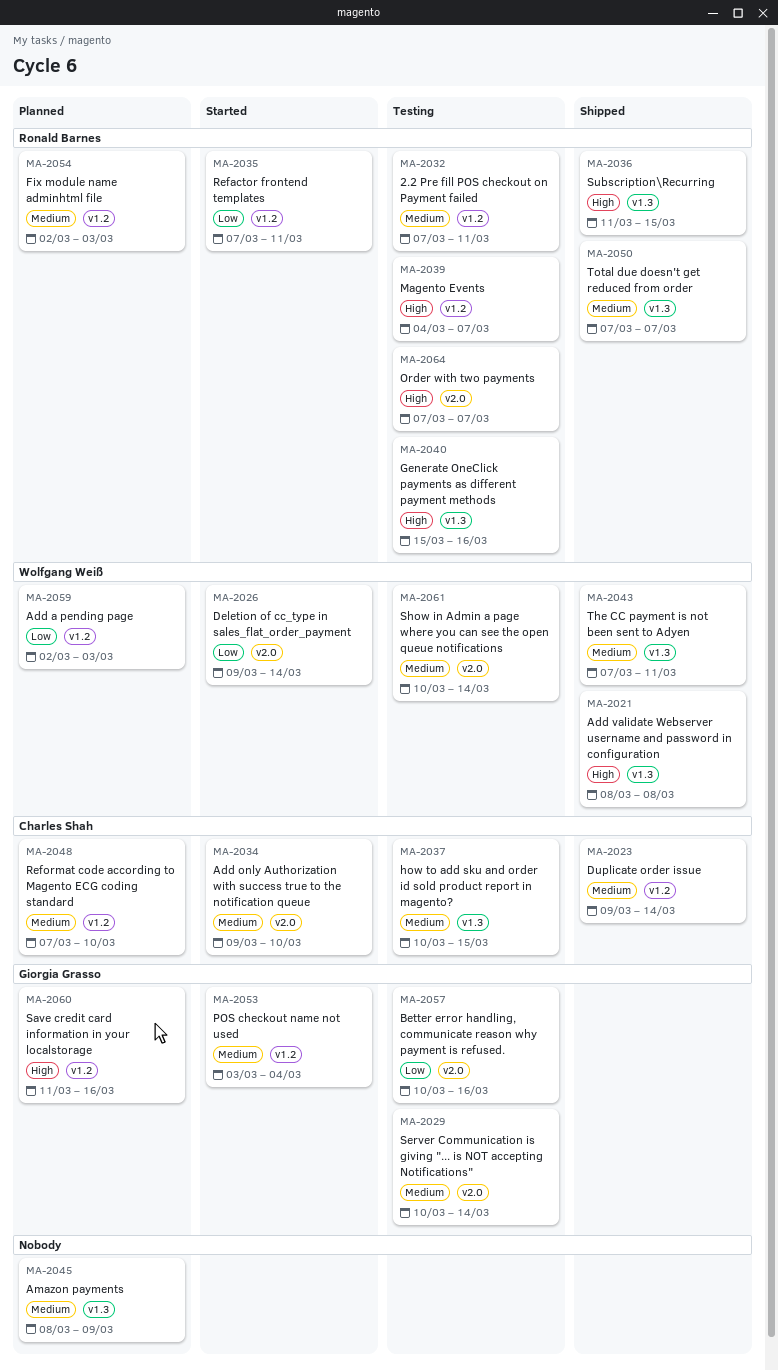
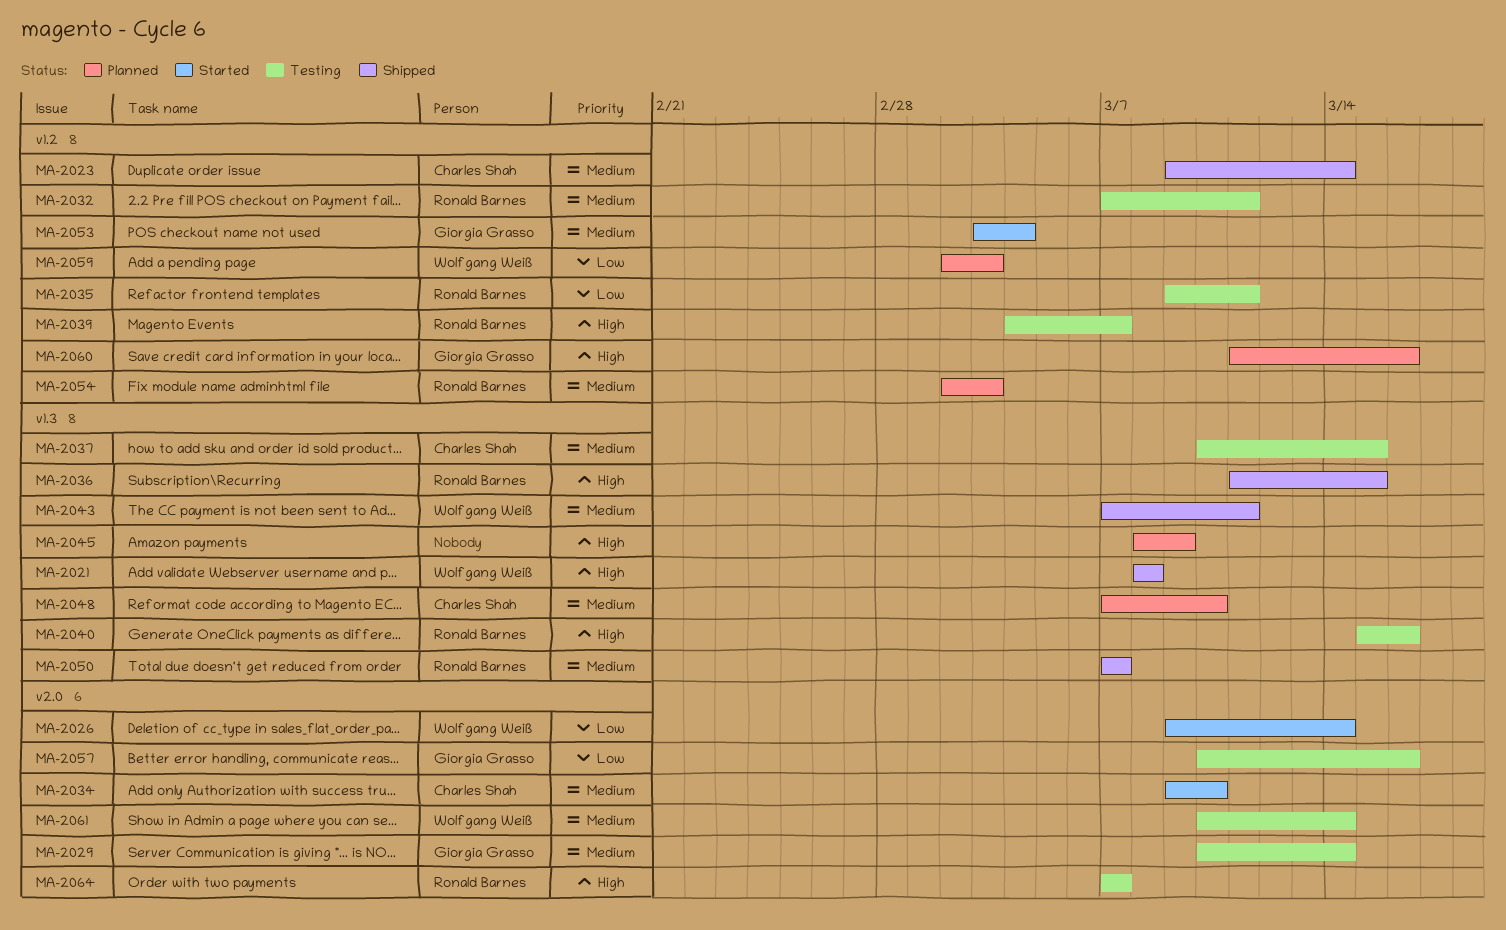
MA-2035, status: Started -> Testing
MA-2035, start: Mar 7 -> Mar 9
MA-2045, priority: Medium -> High
MA-2048, label: v1.2 -> v1.3

